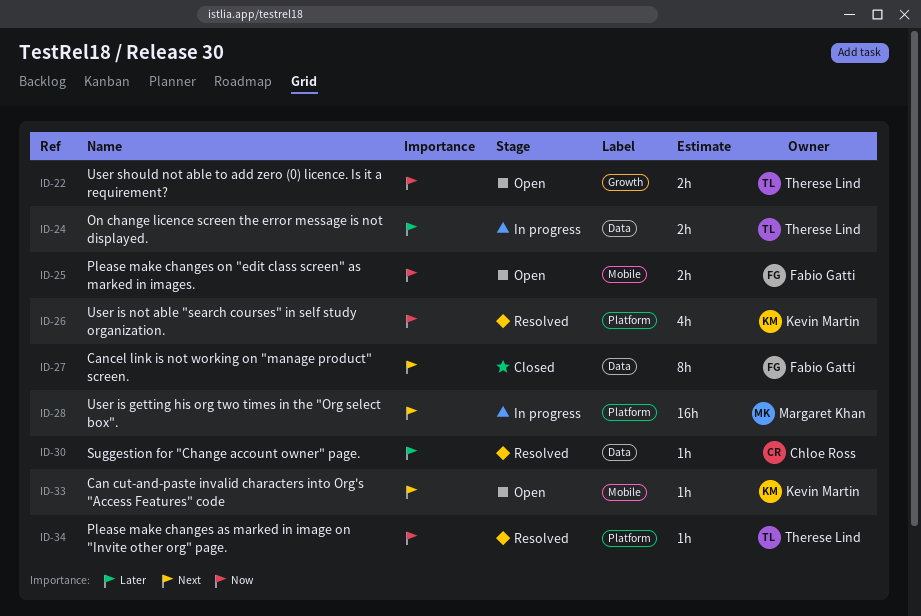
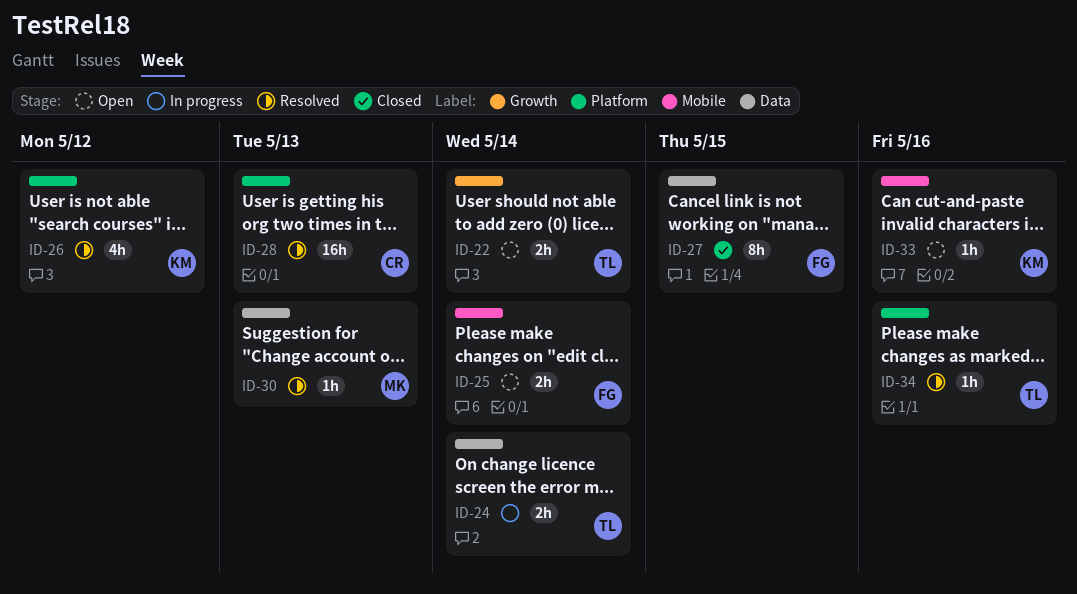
ID-28, status: In progress -> Resolved
ID-28, owner: Margaret Khan -> Chloe Ross
ID-30, owner: Chloe Ross -> Margaret Khan

